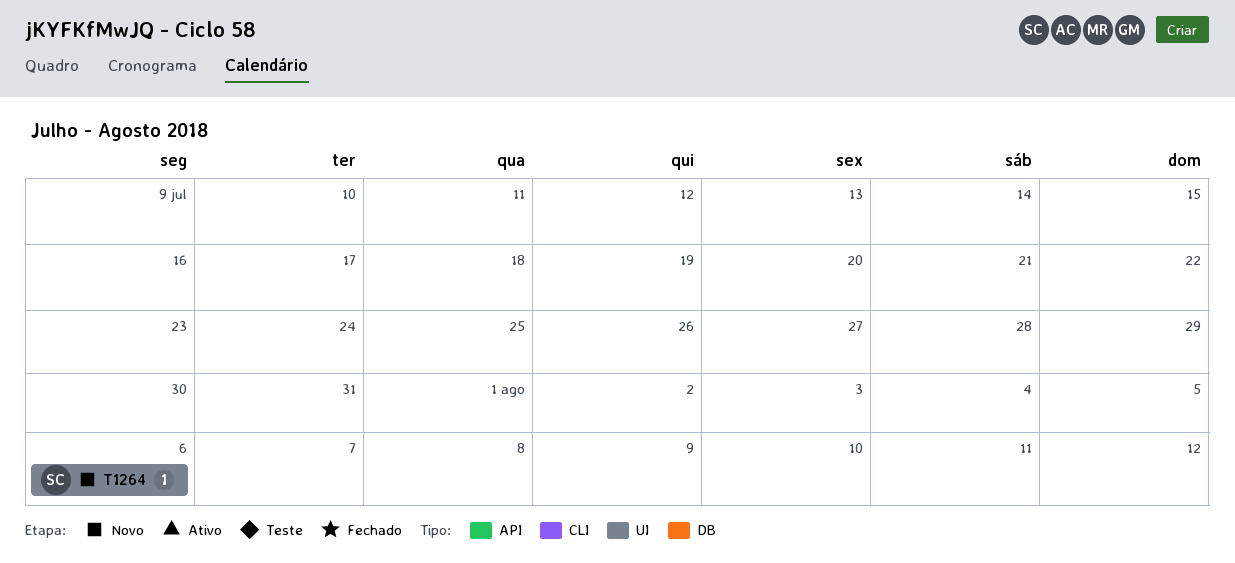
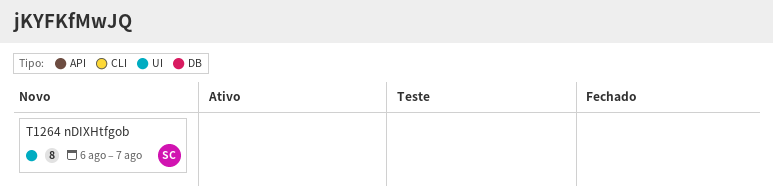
T1264, estimate: 1 -> 8
T1264, due: Aug 6 -> Aug 7

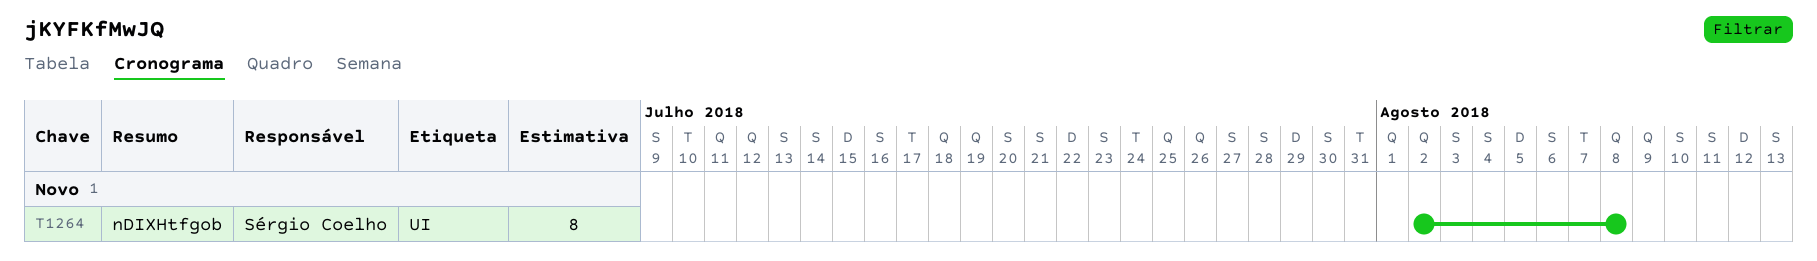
T1264, start: Aug 6 -> Aug 2
T1264, due: Aug 7 -> Aug 8

